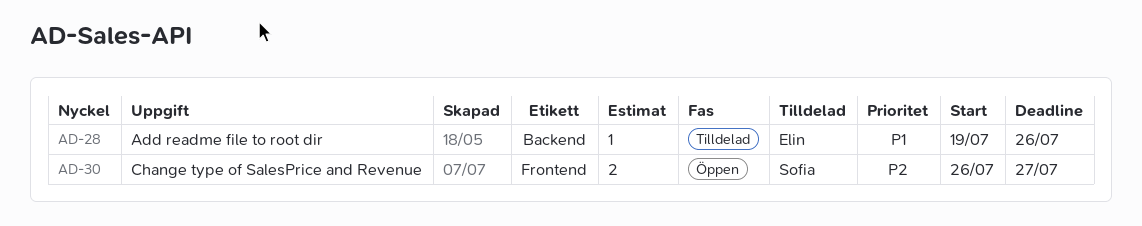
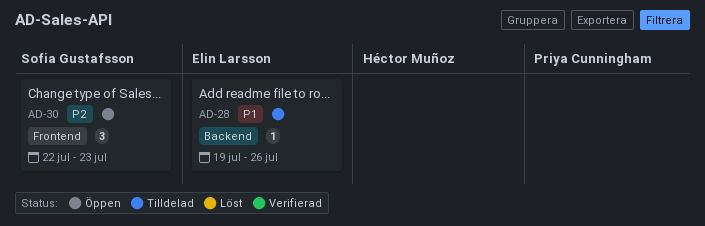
AD-30, estimate: 2 -> 3
AD-30, start: Jul 26 -> Jul 22
AD-30, due: Jul 27 -> Jul 23

